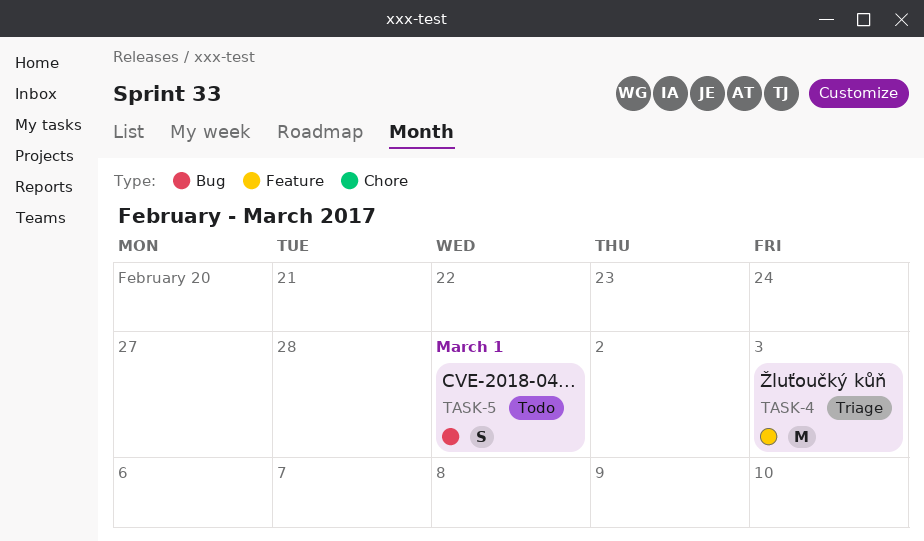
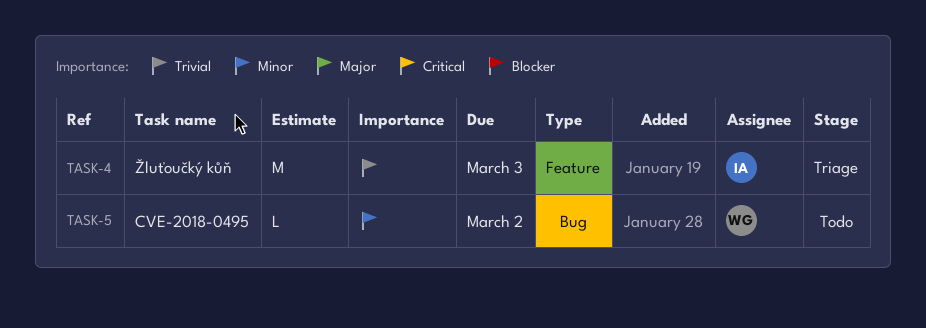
TASK-5, estimate: S -> L
TASK-5, due: Mar 1 -> Mar 2

